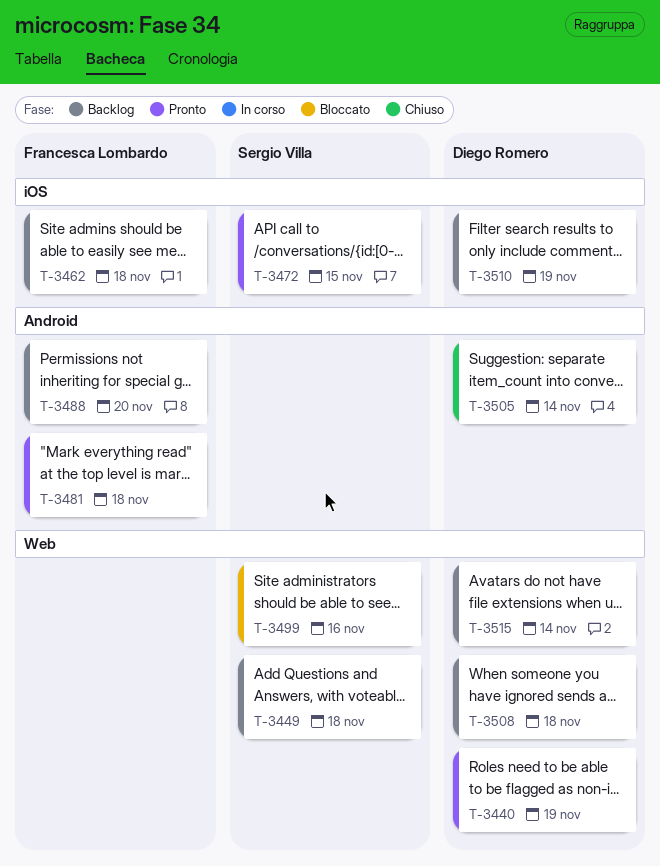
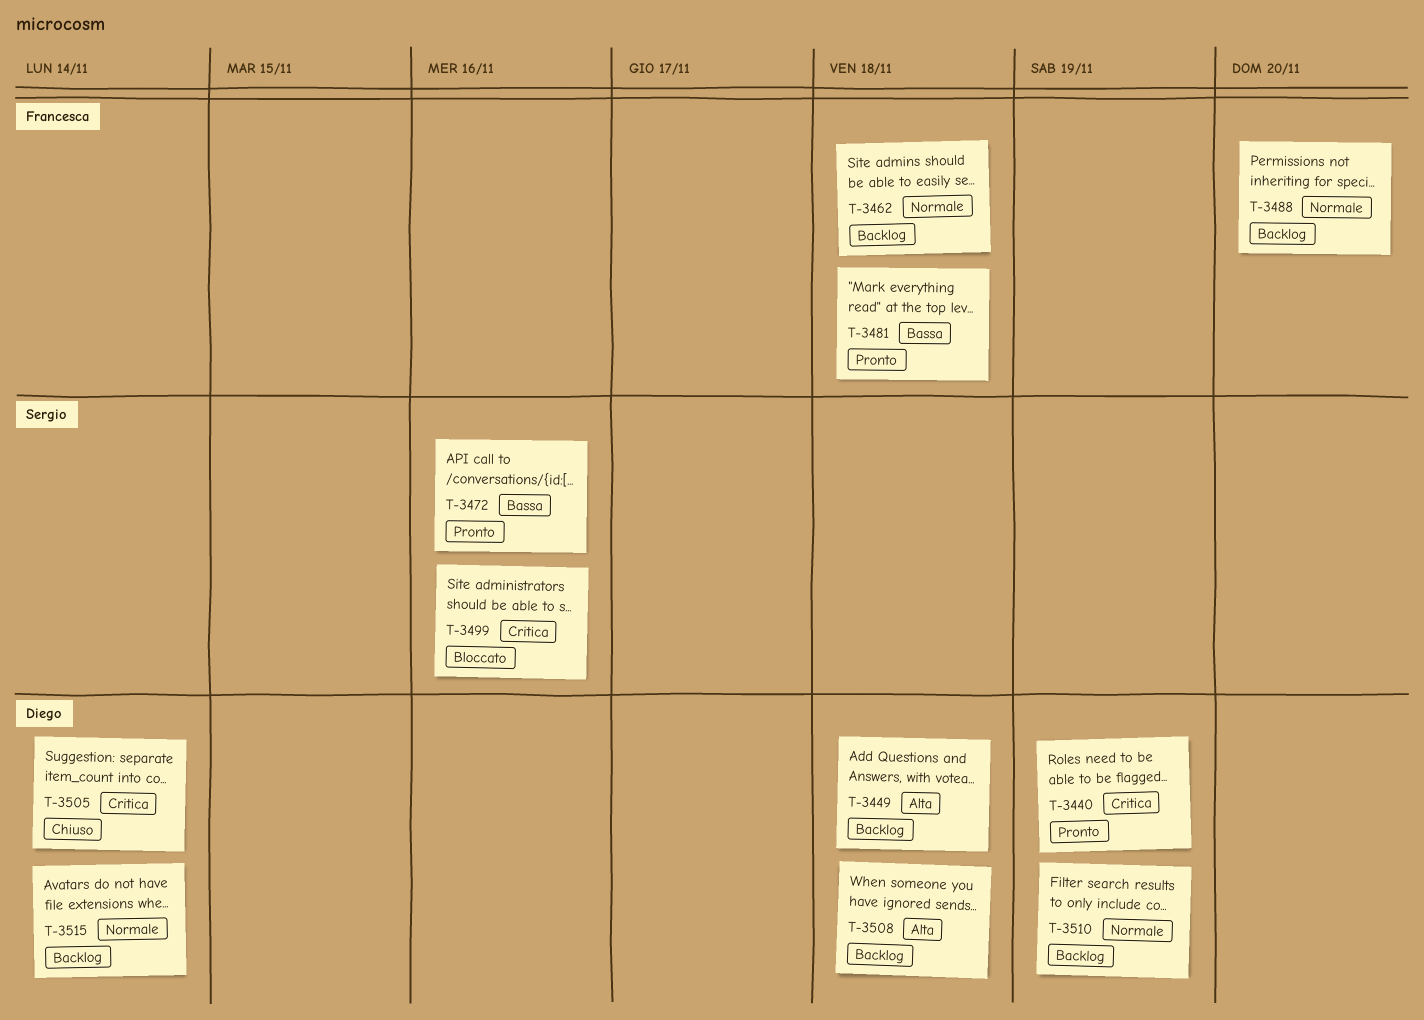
T-3449, owner: Sergio Villa -> Diego Romero
T-3472, due: Nov 15 -> Nov 16

